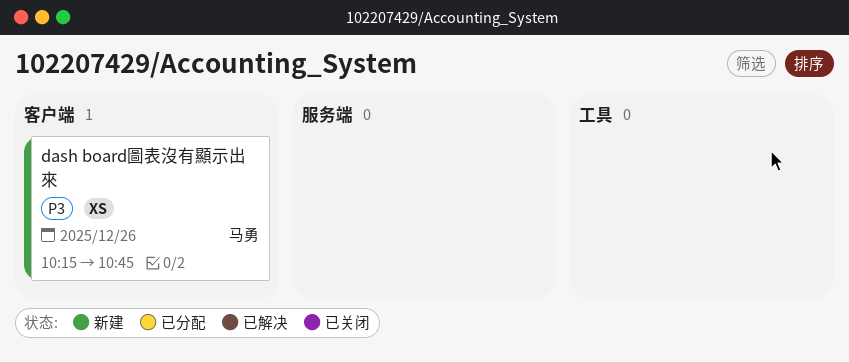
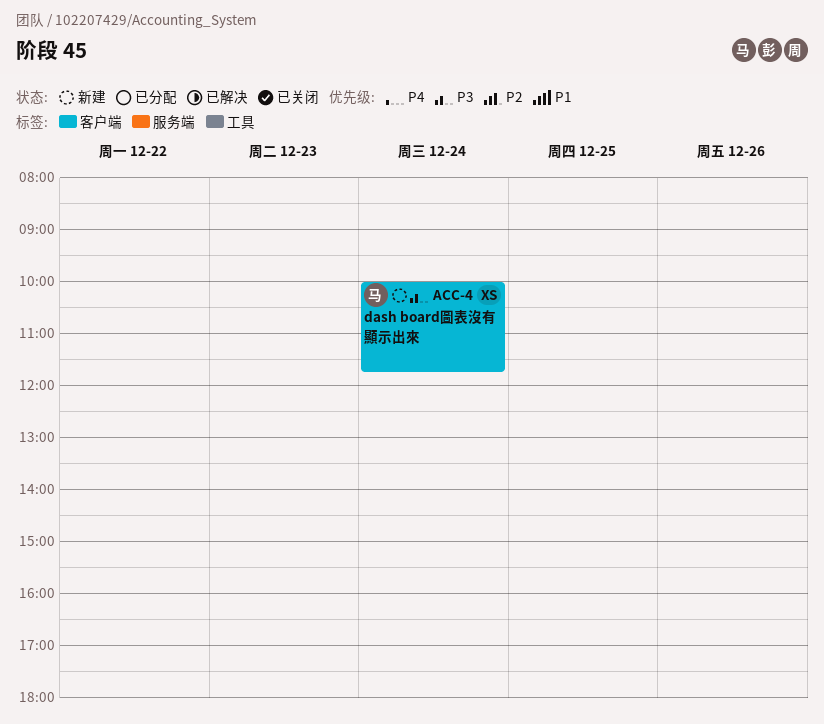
dash board圖表沒有顯示出來, day: Dec 26 -> Dec 24
dash board圖表沒有顯示出來, begins: 10:15 -> 10:00
dash board圖表沒有顯示出來, ends: 10:45 -> 11:45

